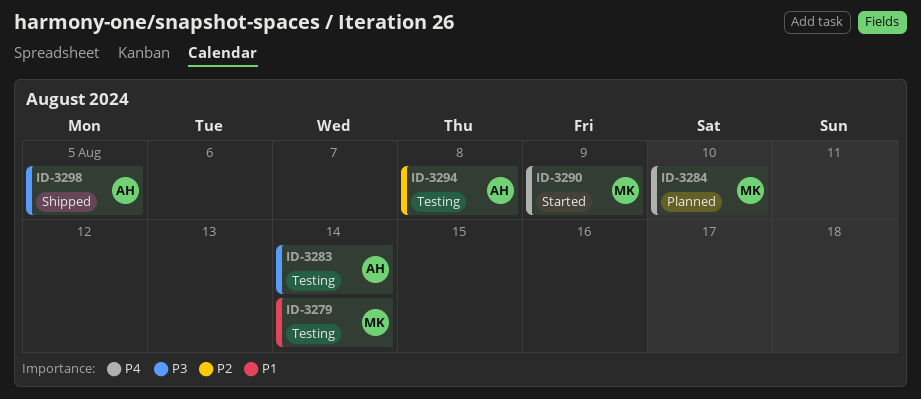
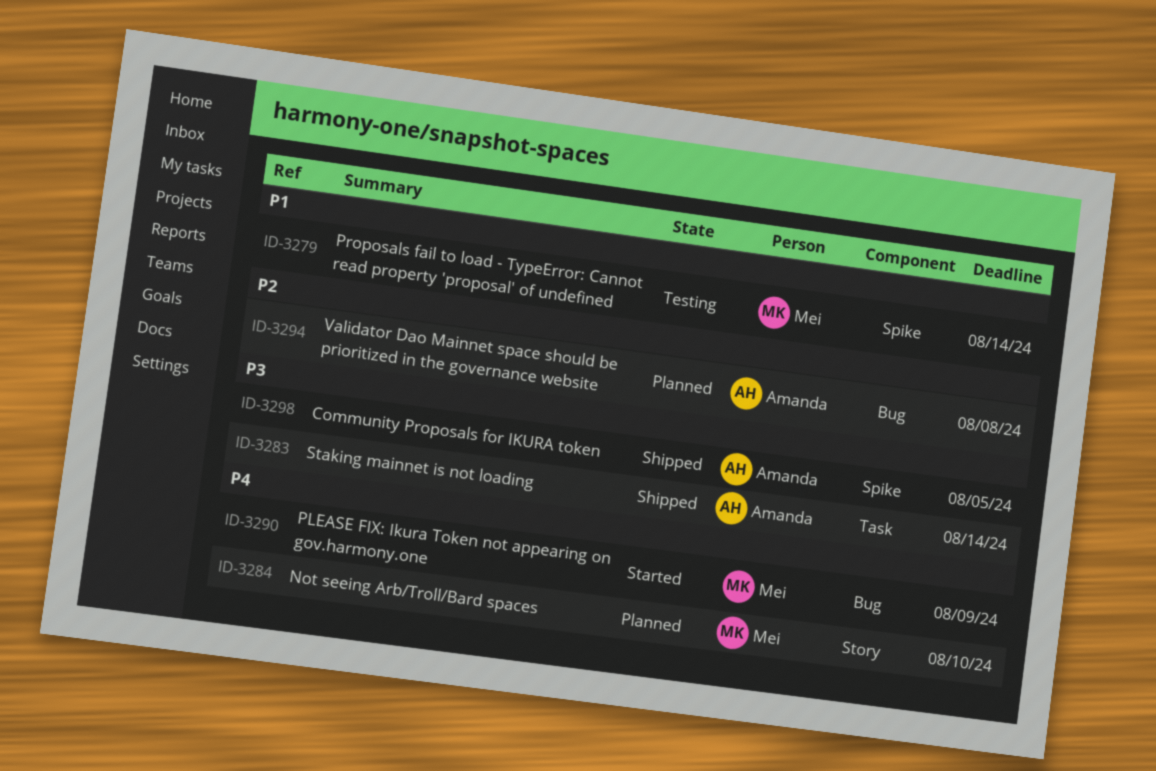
ID-3283, status: Testing -> Shipped
ID-3294, status: Testing -> Planned

